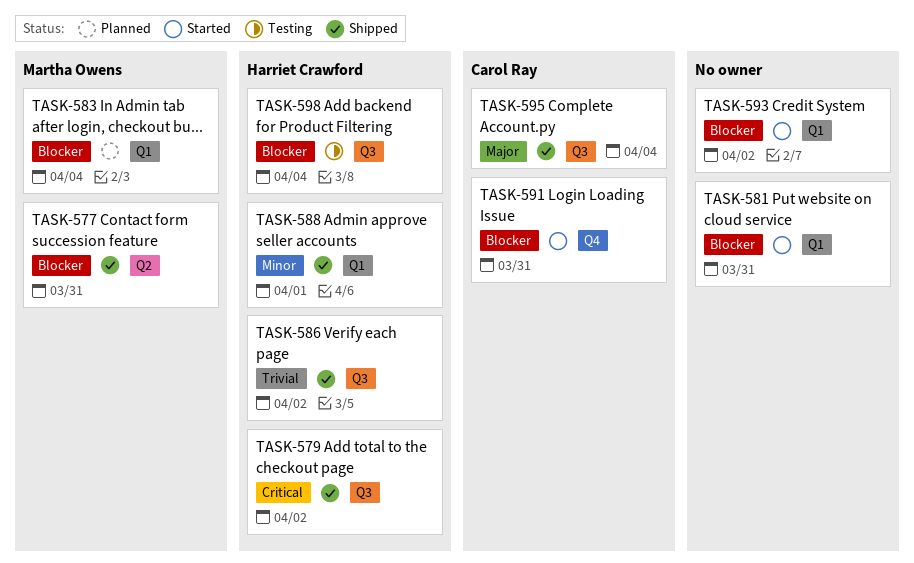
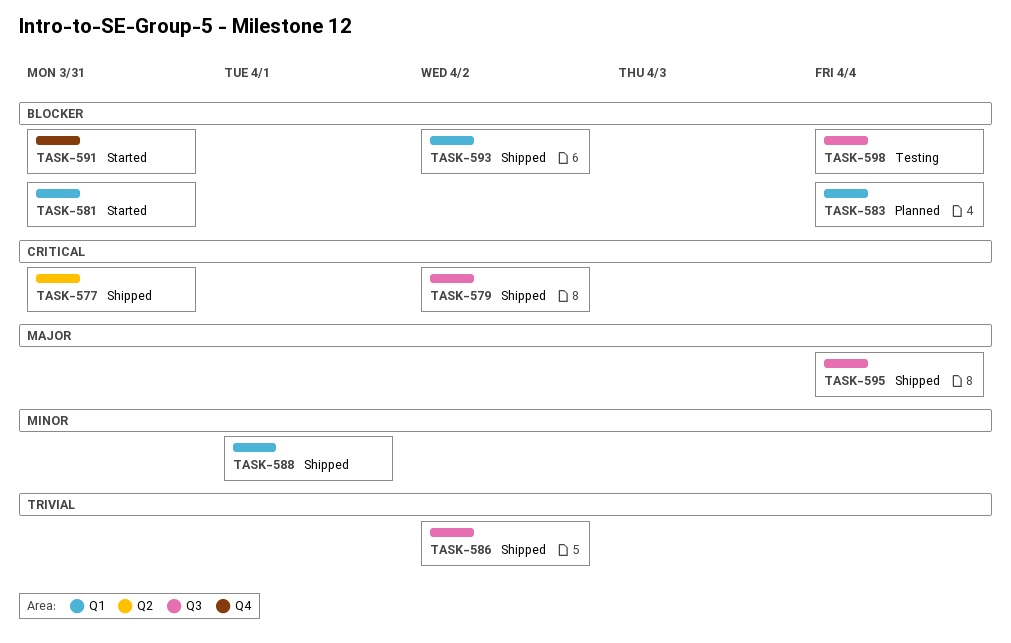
TASK-577, priority: Blocker -> Critical
TASK-593, status: Started -> Shipped

